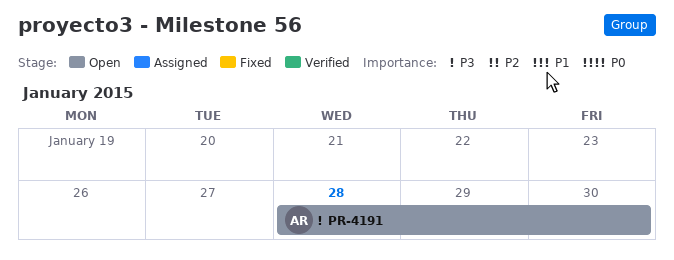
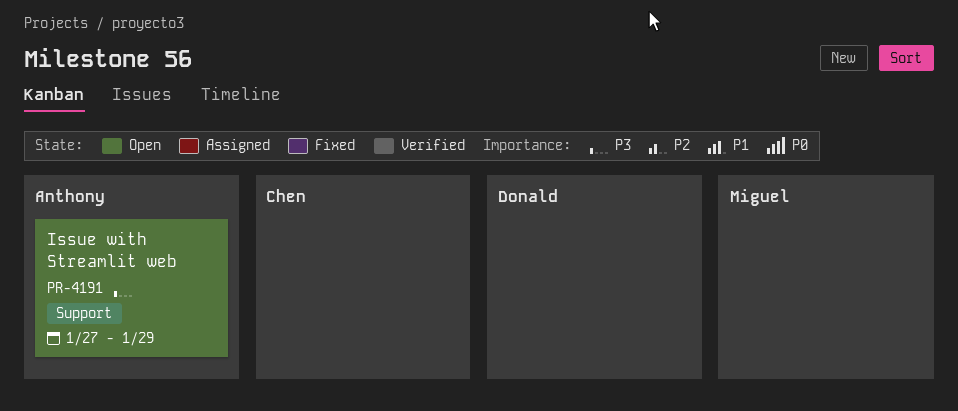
PR-4191, start: Jan 28 -> Jan 27
PR-4191, due: Jan 30 -> Jan 29

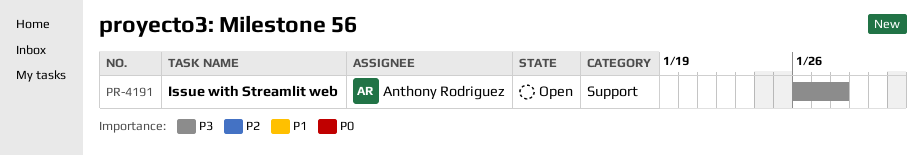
PR-4191, start: Jan 27 -> Jan 26
PR-4191, due: Jan 29 -> Jan 28

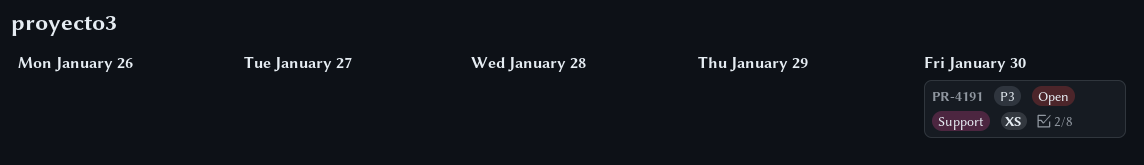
PR-4191, due: Jan 28 -> Jan 30

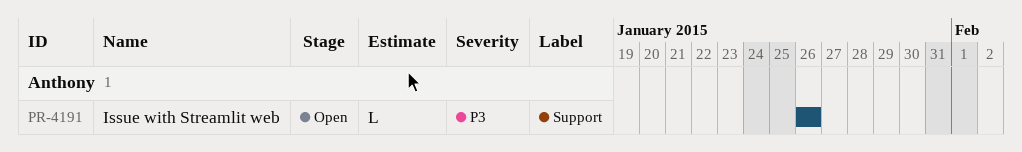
PR-4191, estimate: XS -> L
PR-4191, due: Jan 30 -> Jan 26

